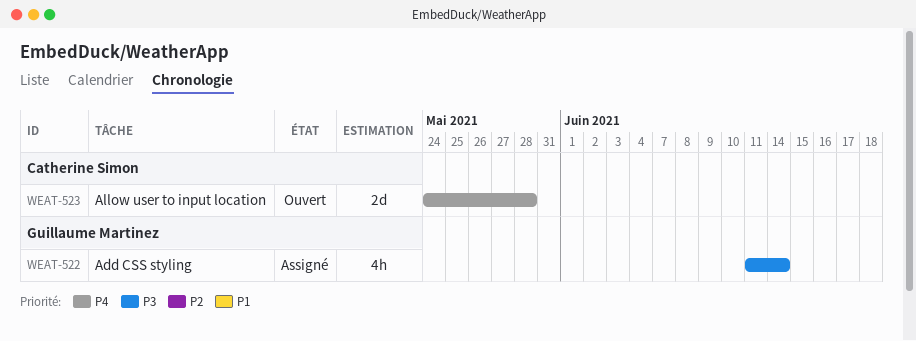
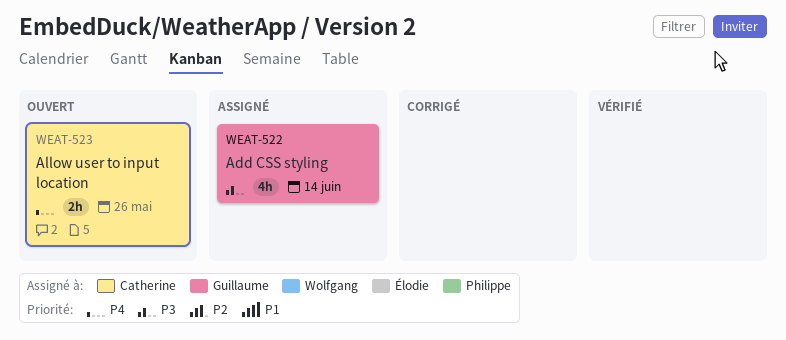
WEAT-523, estimate: 2d -> 2h
WEAT-523, due: May 28 -> May 26

